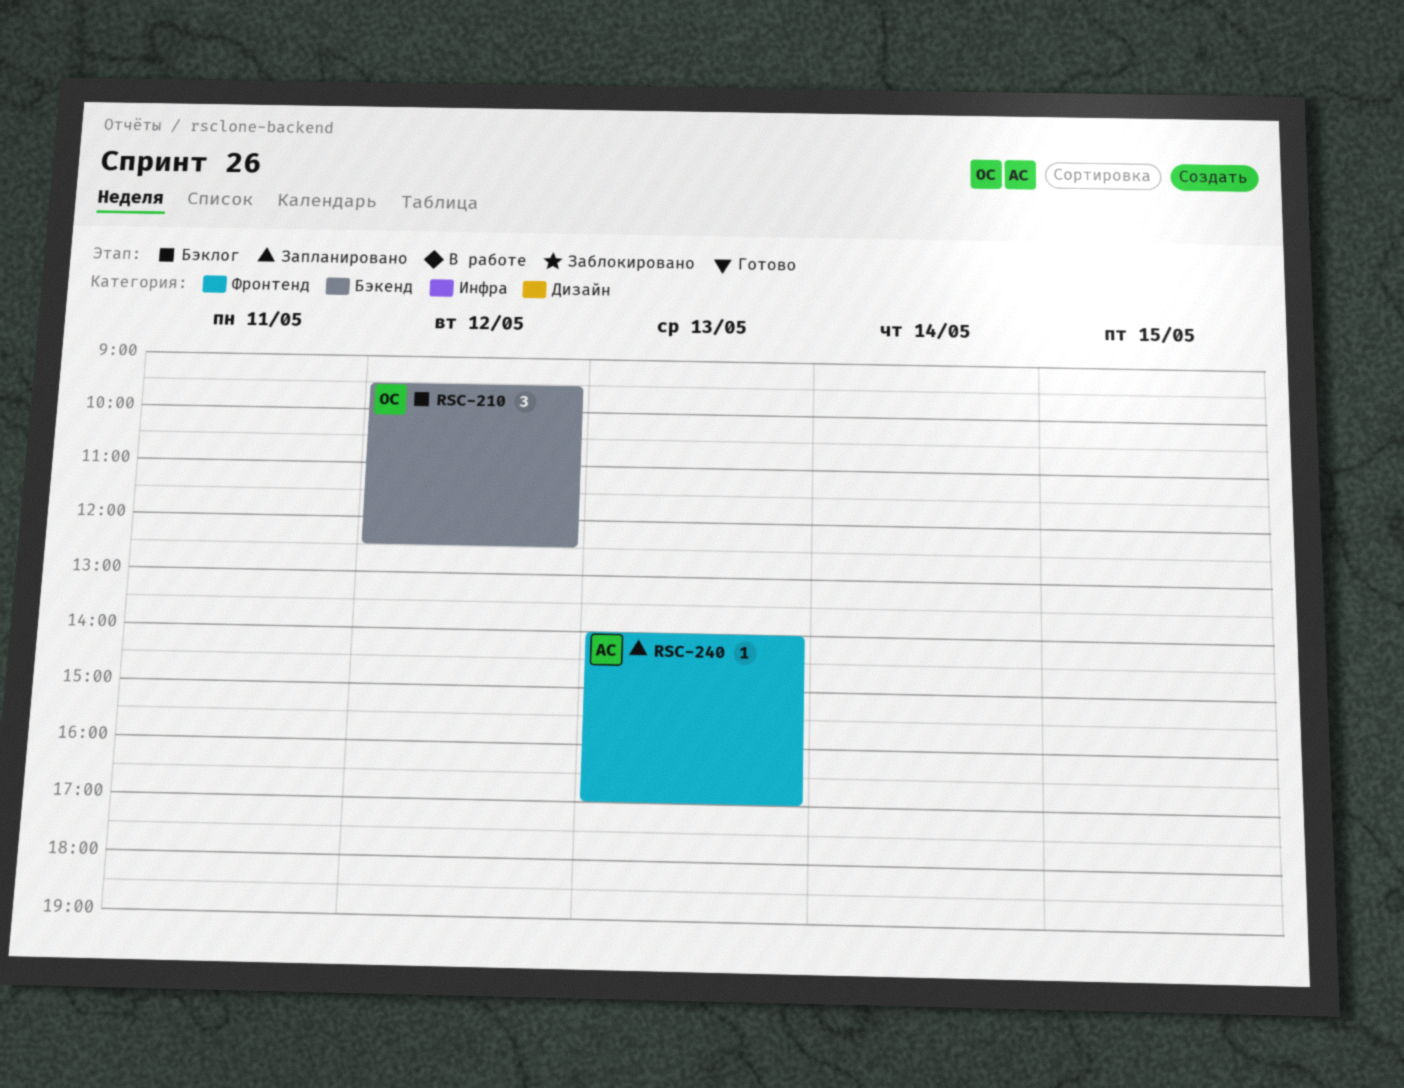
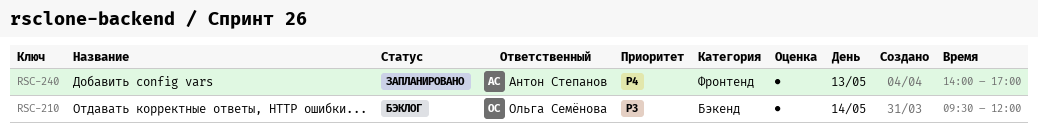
RSC-210, estimate: 3 -> 1
RSC-210, day: May 12 -> May 14
RSC-210, ends: 12:30 -> 12:00

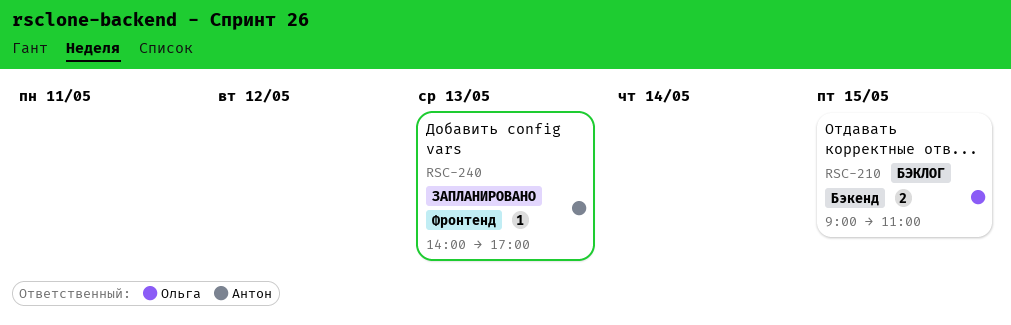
RSC-210, estimate: 1 -> 2
RSC-210, day: May 14 -> May 15
RSC-210, begins: 09:30 -> 09:00
RSC-210, ends: 12:00 -> 11:00

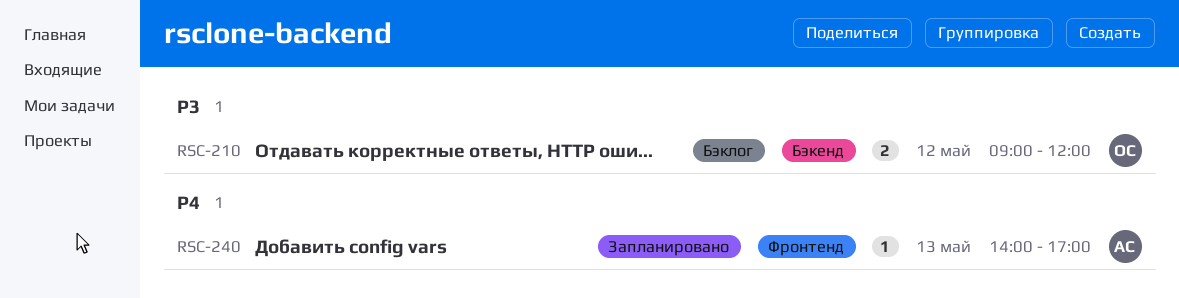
RSC-210, day: May 15 -> May 12
RSC-210, ends: 11:00 -> 12:00

